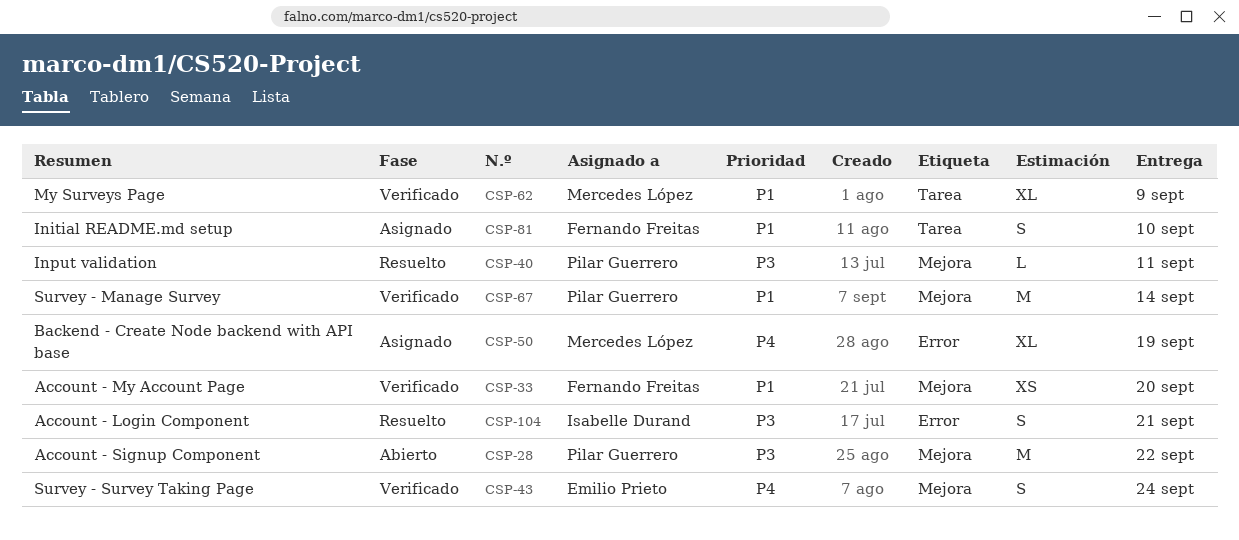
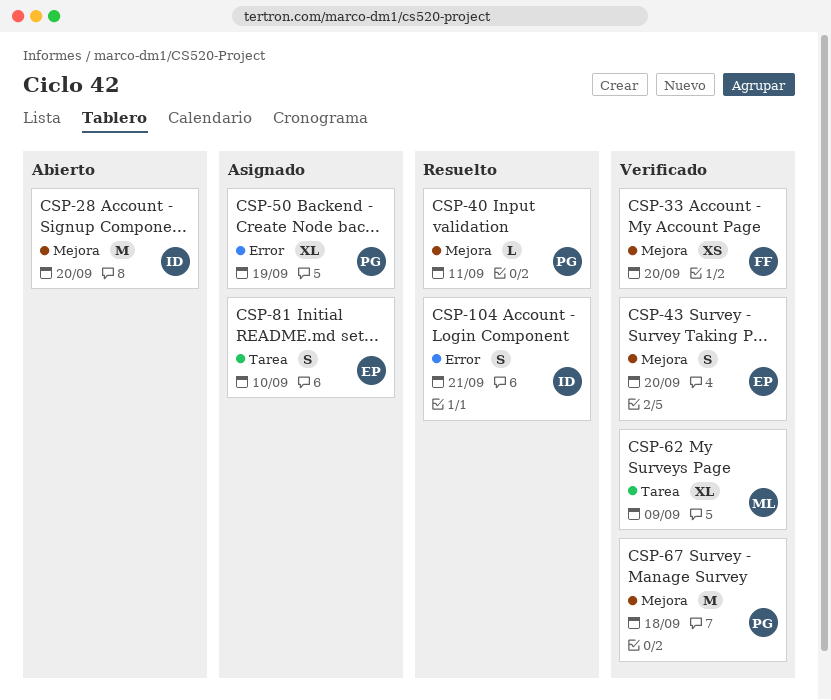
CSP-28, owner: Pilar Guerrero -> Isabelle Durand
CSP-28, due: Sep 22 -> Sep 20
CSP-43, due: Sep 24 -> Sep 20
CSP-50, owner: Mercedes López -> Pilar Guerrero
CSP-67, due: Sep 14 -> Sep 18
CSP-81, owner: Fernando Freitas -> Emilio Prieto

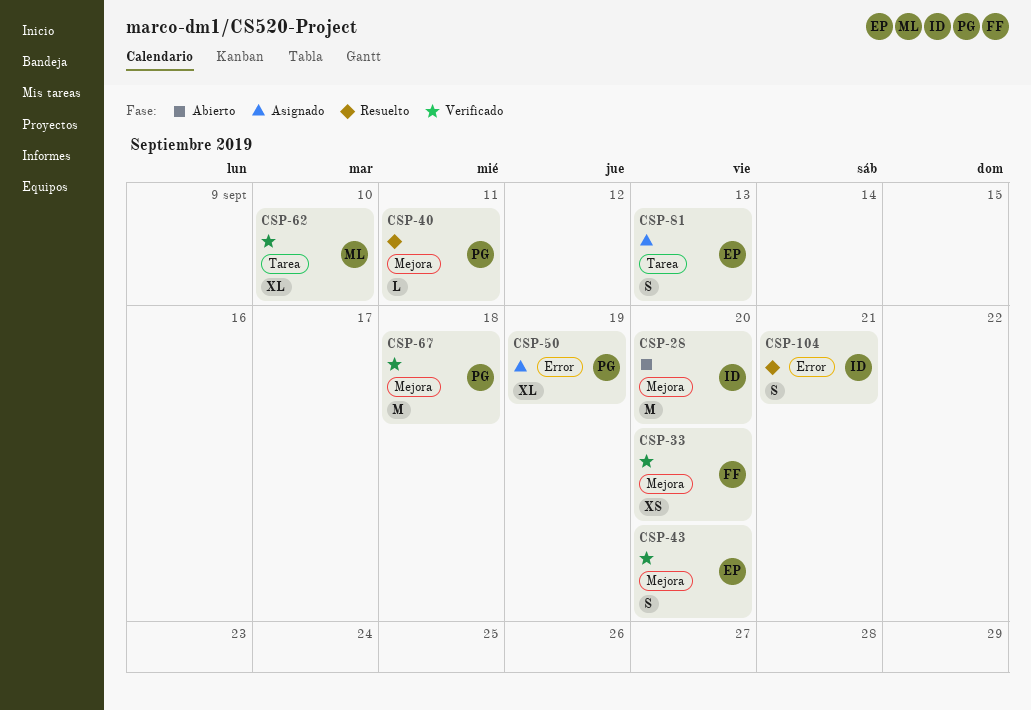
CSP-62, due: Sep 9 -> Sep 10
CSP-81, due: Sep 10 -> Sep 13

